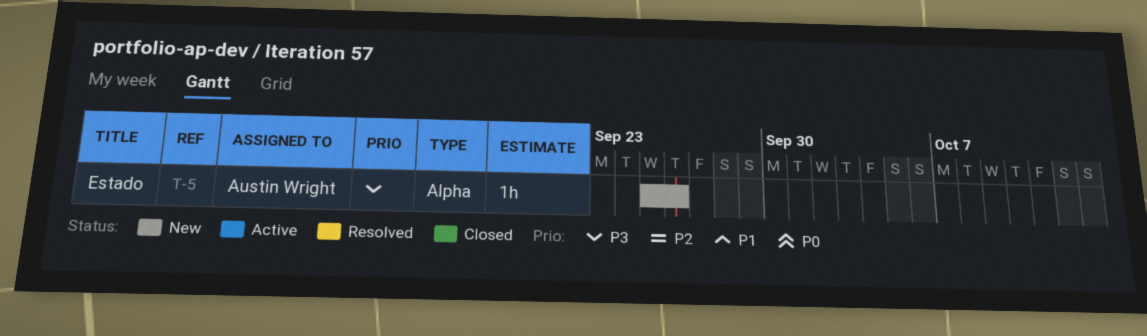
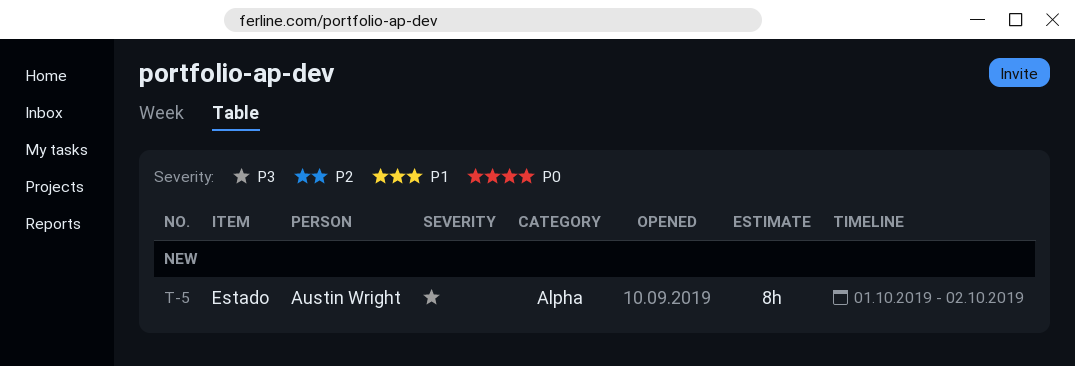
T-5, estimate: 1h -> 8h
T-5, start: Sep 25 -> Oct 1
T-5, due: Sep 26 -> Oct 2

